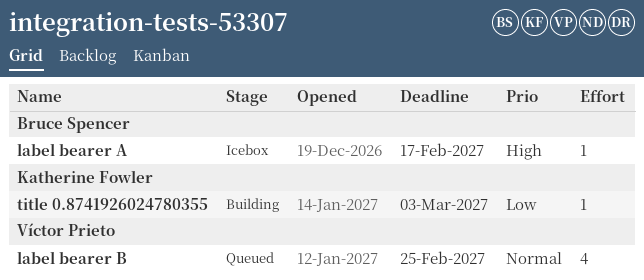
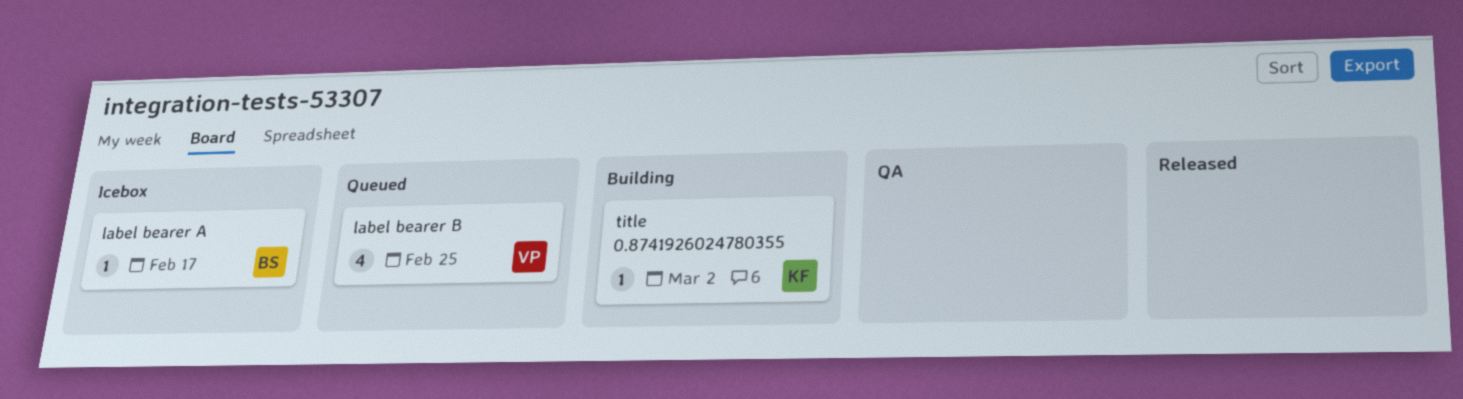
title 0.8741926024780355, due: Mar 3 -> Mar 2

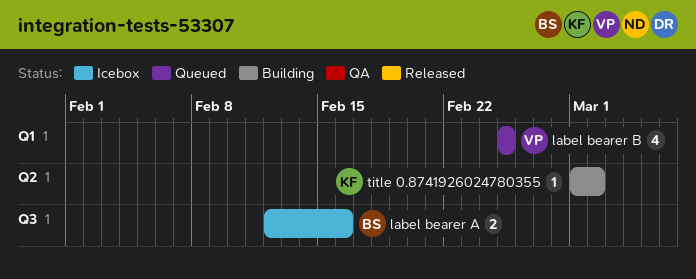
label bearer A, estimate: 1 -> 2
label bearer A, due: Feb 17 -> Feb 16

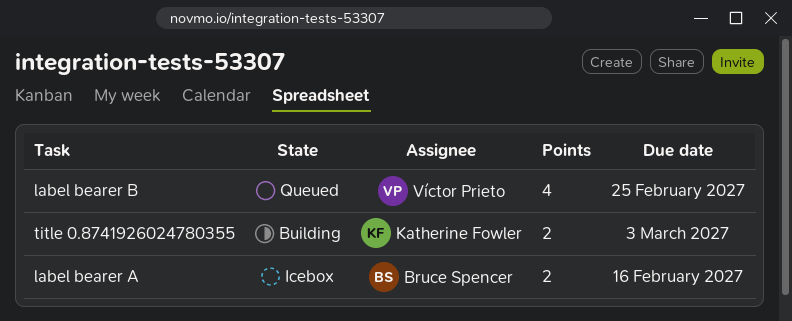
title 0.8741926024780355, estimate: 1 -> 2
title 0.8741926024780355, due: Mar 2 -> Mar 3

